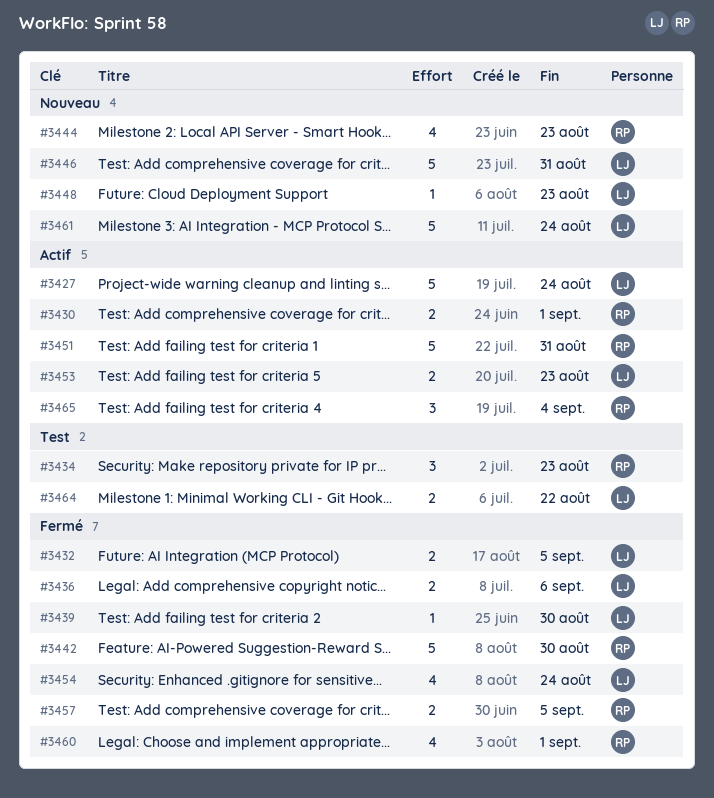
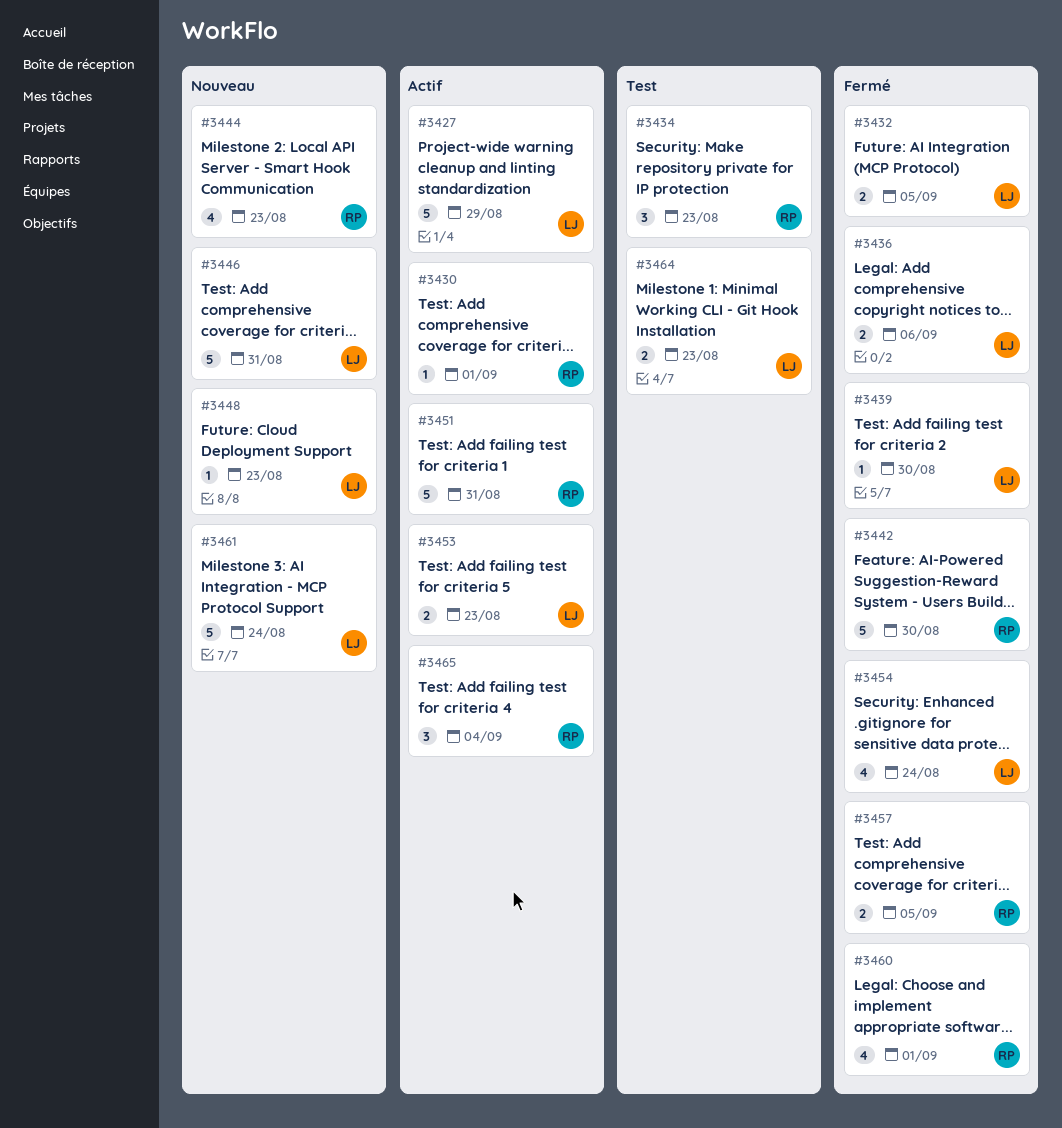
#3427, due: Aug 24 -> Aug 29
#3430, estimate: 2 -> 1
#3464, due: Aug 22 -> Aug 23

